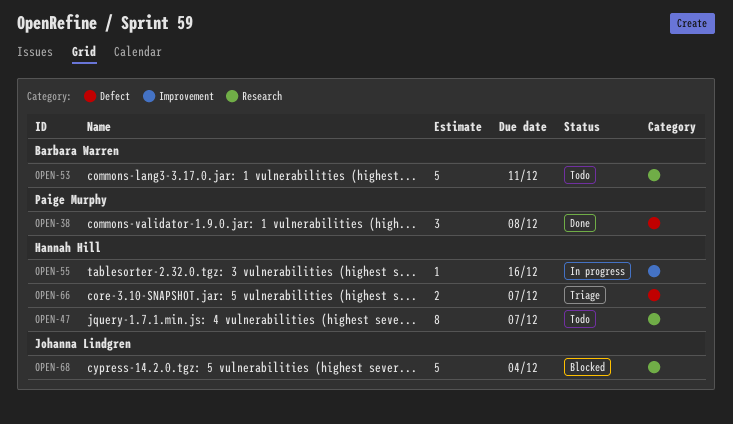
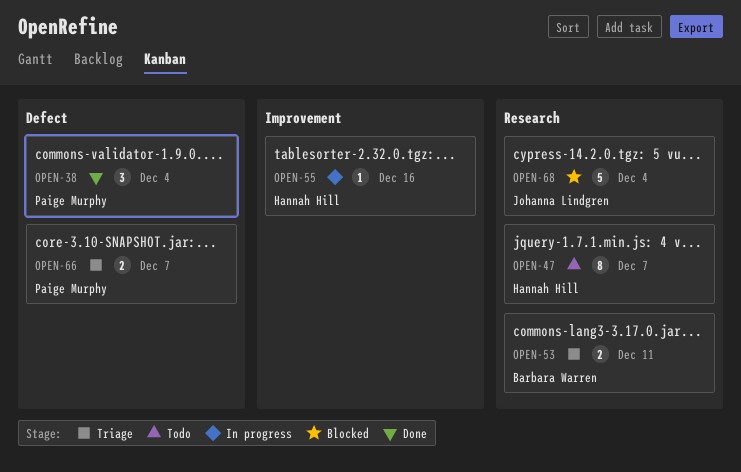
OPEN-38, due: Dec 8 -> Dec 4
OPEN-53, status: Todo -> Triage
OPEN-53, estimate: 5 -> 2
OPEN-66, owner: Hannah Hill -> Paige Murphy

